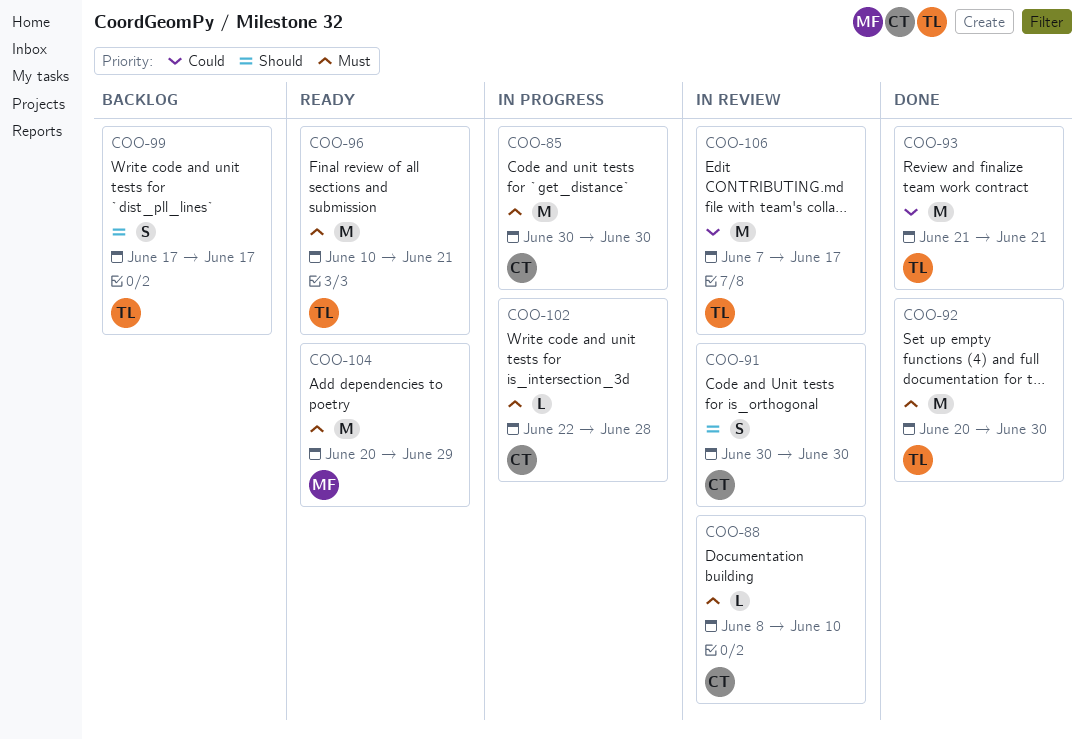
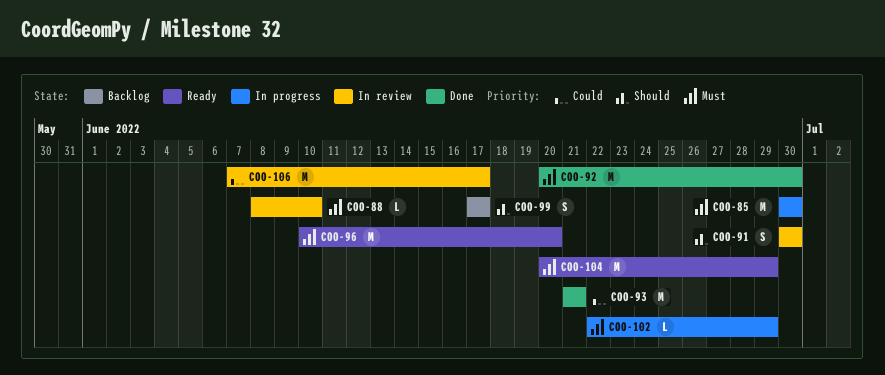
COO-96, due: Jun 21 -> Jun 20
COO-102, due: Jun 28 -> Jun 29

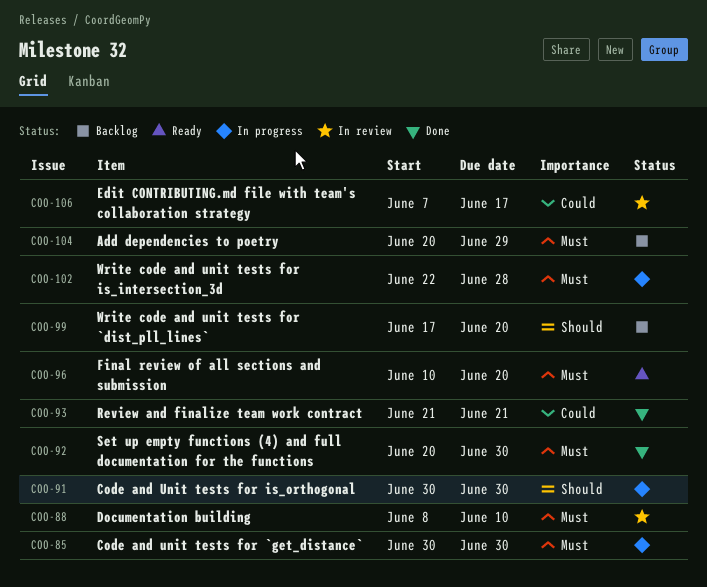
COO-91, status: In review -> In progress
COO-99, due: Jun 17 -> Jun 20
COO-102, due: Jun 29 -> Jun 28
COO-104, status: Ready -> Backlog

